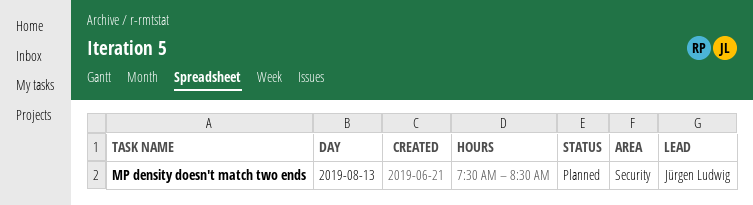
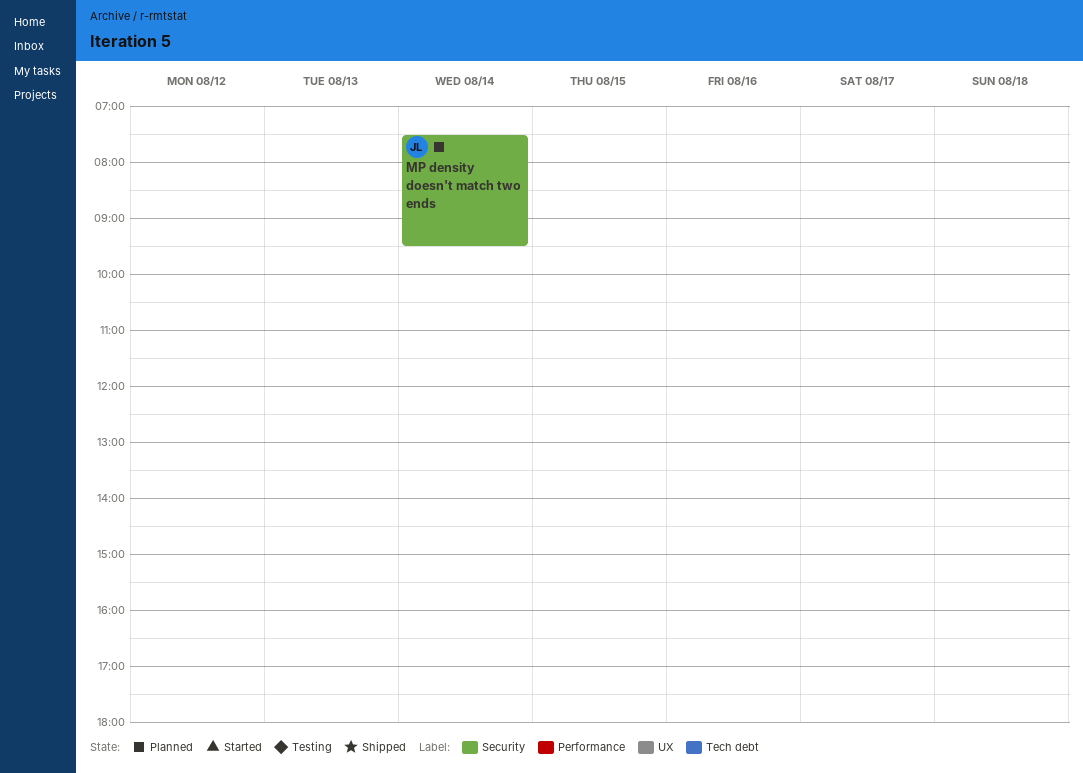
MP density doesn't match two ends, day: Aug 13 -> Aug 14
MP density doesn't match two ends, ends: 08:30 -> 09:30

